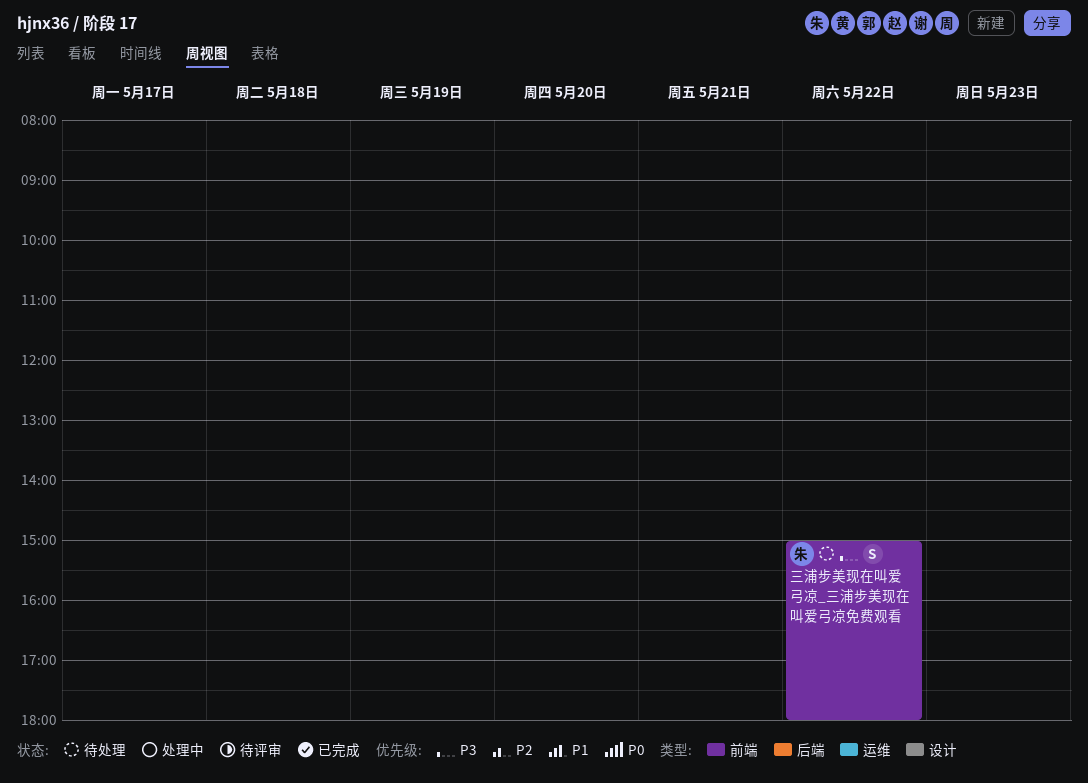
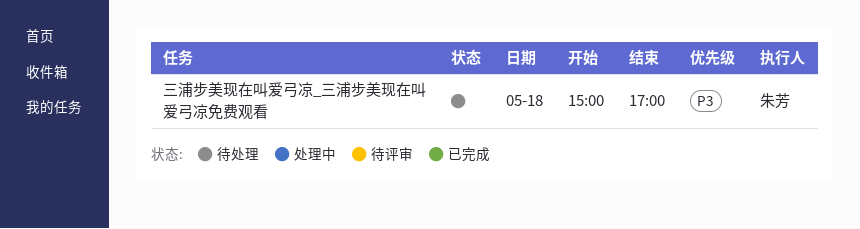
三浦步美现在叫爱弓凉_三浦步美现在叫爱弓凉免费观看, day: May 22 -> May 18
三浦步美现在叫爱弓凉_三浦步美现在叫爱弓凉免费观看, ends: 18:00 -> 17:00

